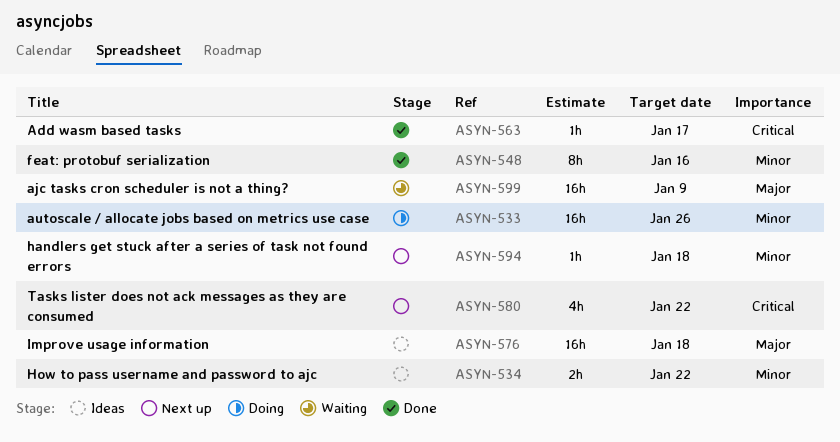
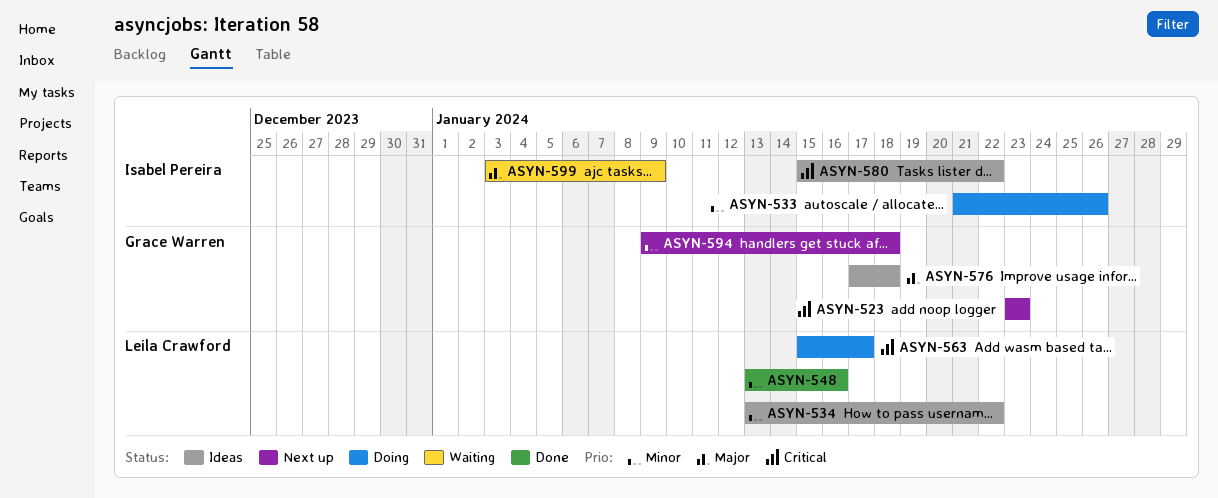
ASYN-523: none -> present
ASYN-563, status: Done -> Doing
ASYN-580, status: Next up -> Ideas

